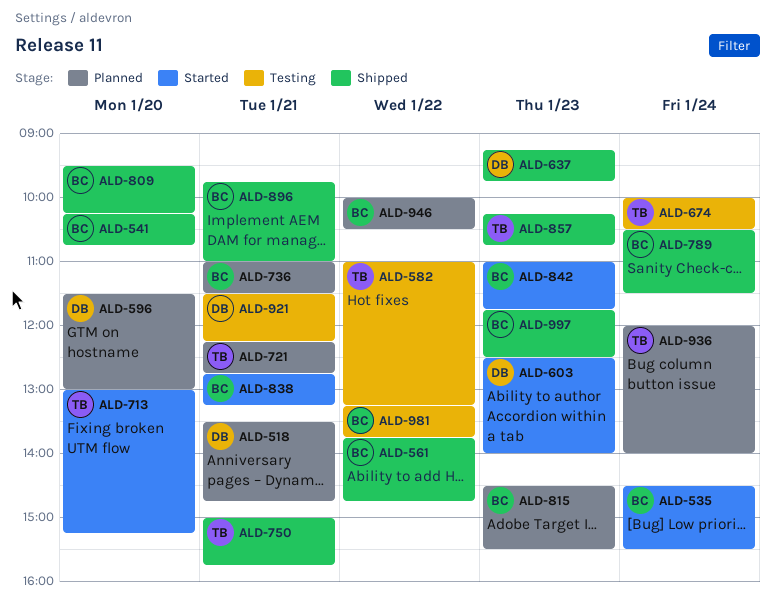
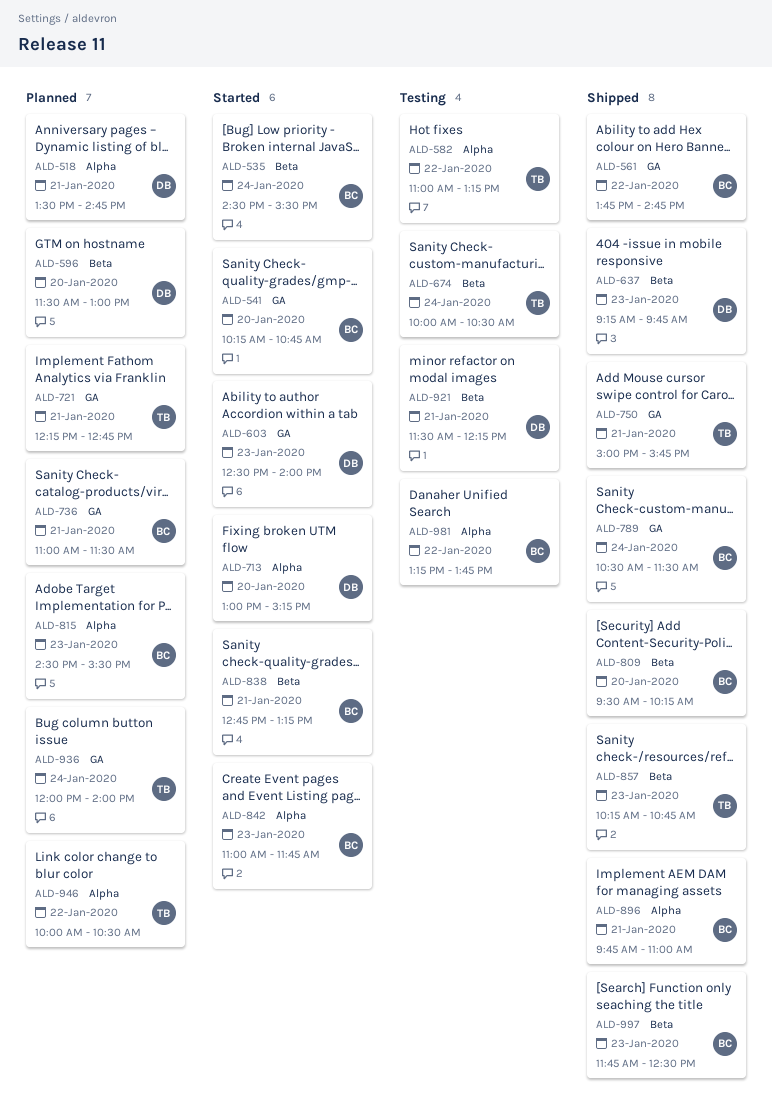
ALD-541, status: Shipped -> Started
ALD-713, owner: TB -> DB
ALD-946, owner: BC -> TB

